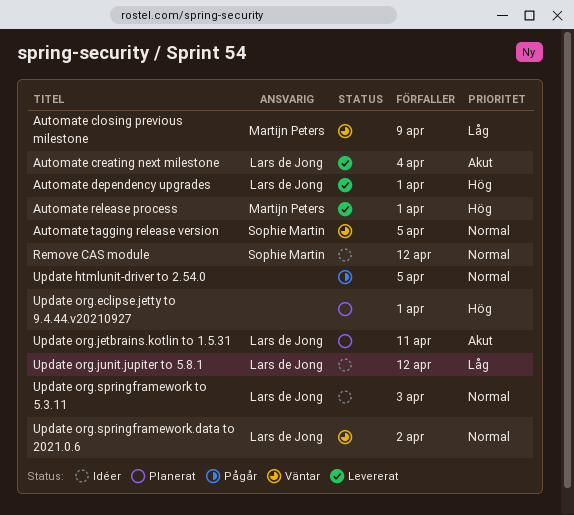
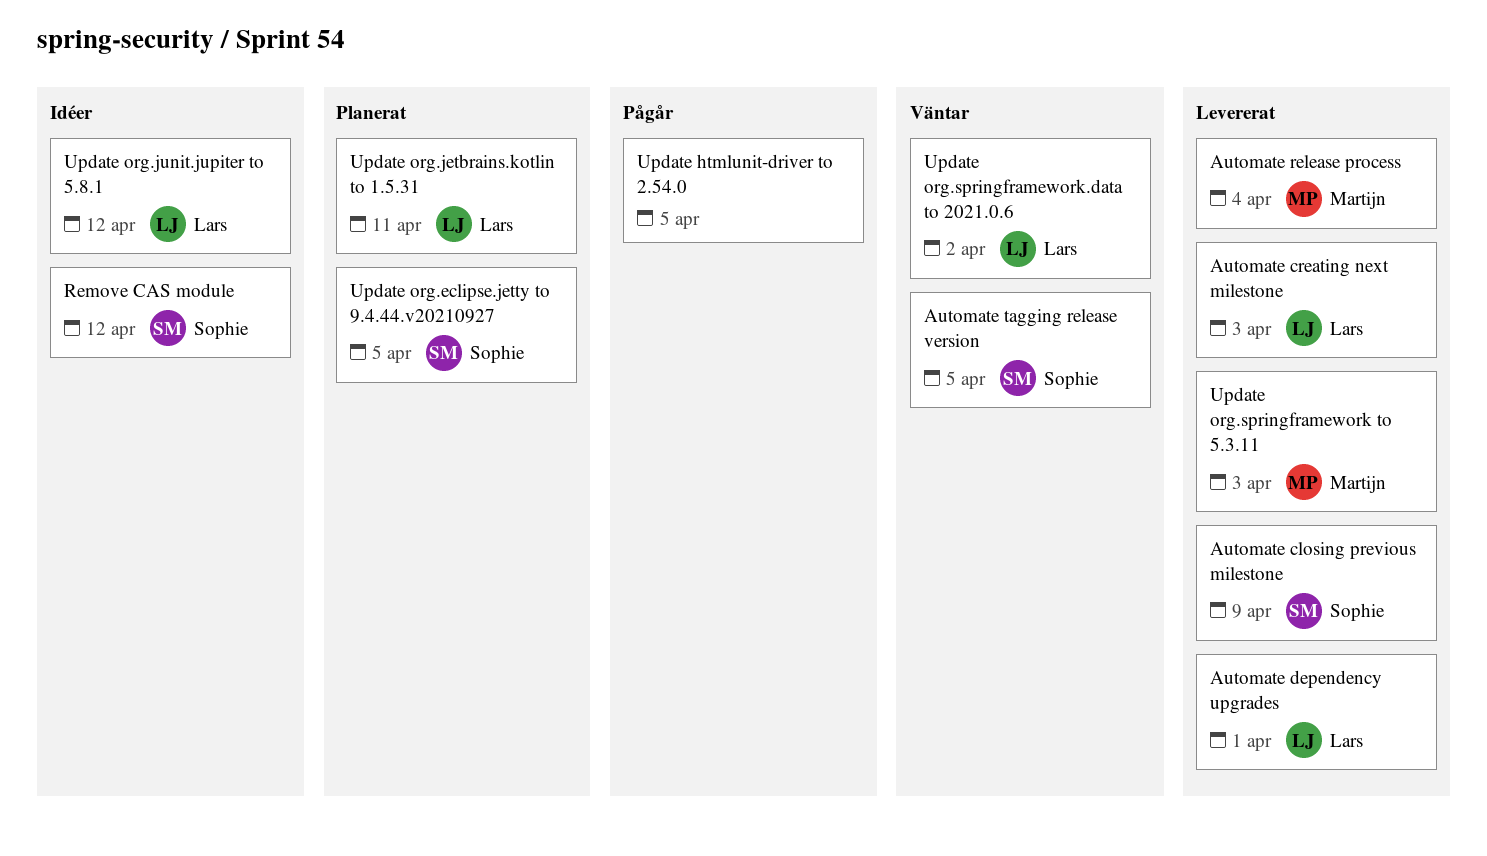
Automate closing previous milestone, status: Väntar -> Levererat
Automate closing previous milestone, owner: Martijn Peters -> Sophie Martin
Automate creating next milestone, due: Apr 4 -> Apr 3
Automate release process, due: Apr 1 -> Apr 4
Update org.eclipse.jetty to 9.4.44.v20210927, owner: none -> Sophie Martin
Update org.eclipse.jetty to 9.4.44.v20210927, due: Apr 1 -> Apr 5
Update org.springframework to 5.3.11, status: Idéer -> Levererat
Update org.springframework to 5.3.11, owner: Lars de Jong -> Martijn Peters

